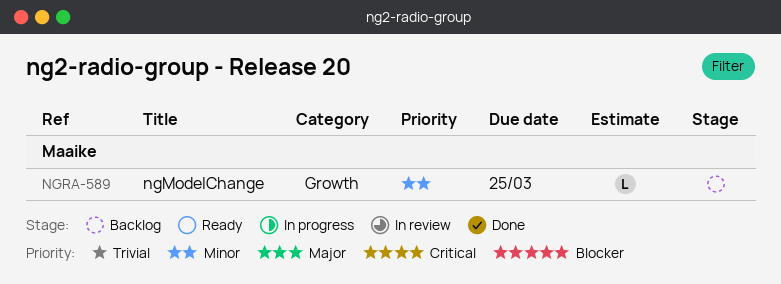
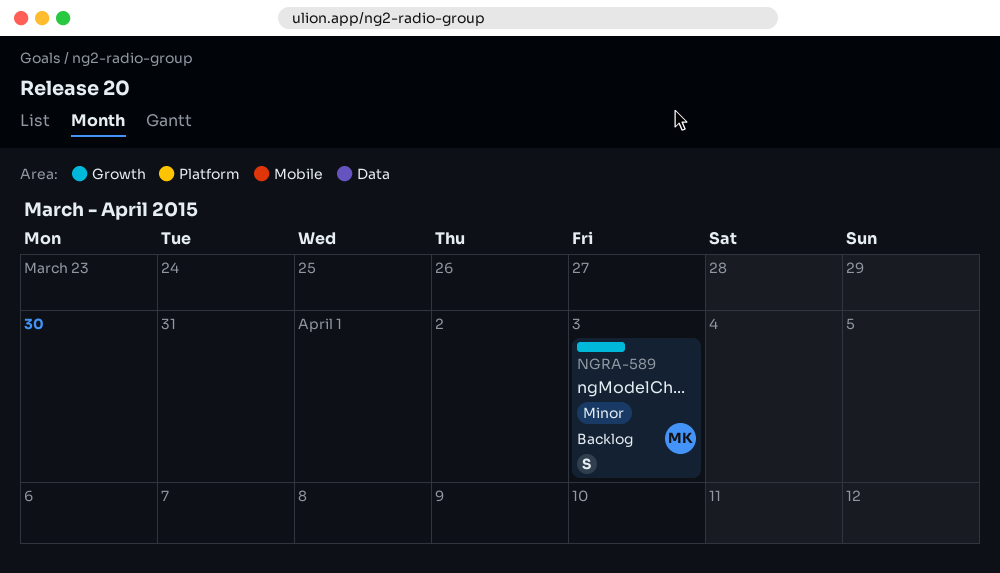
NGRA-589, estimate: L -> S
NGRA-589, due: Mar 25 -> Apr 3

